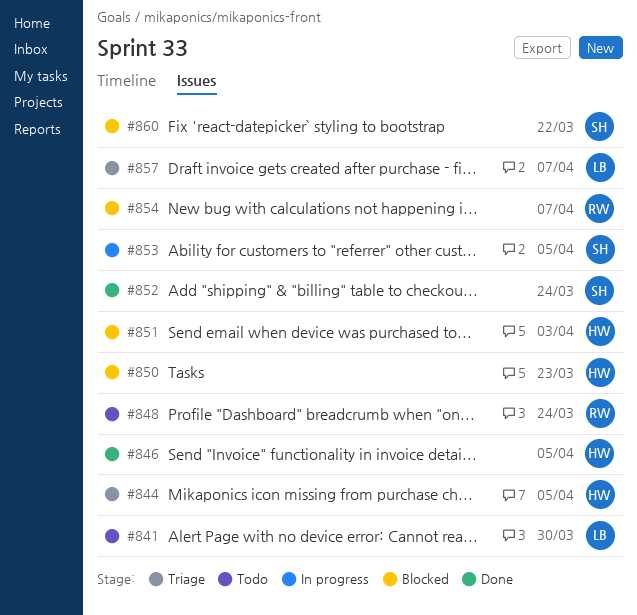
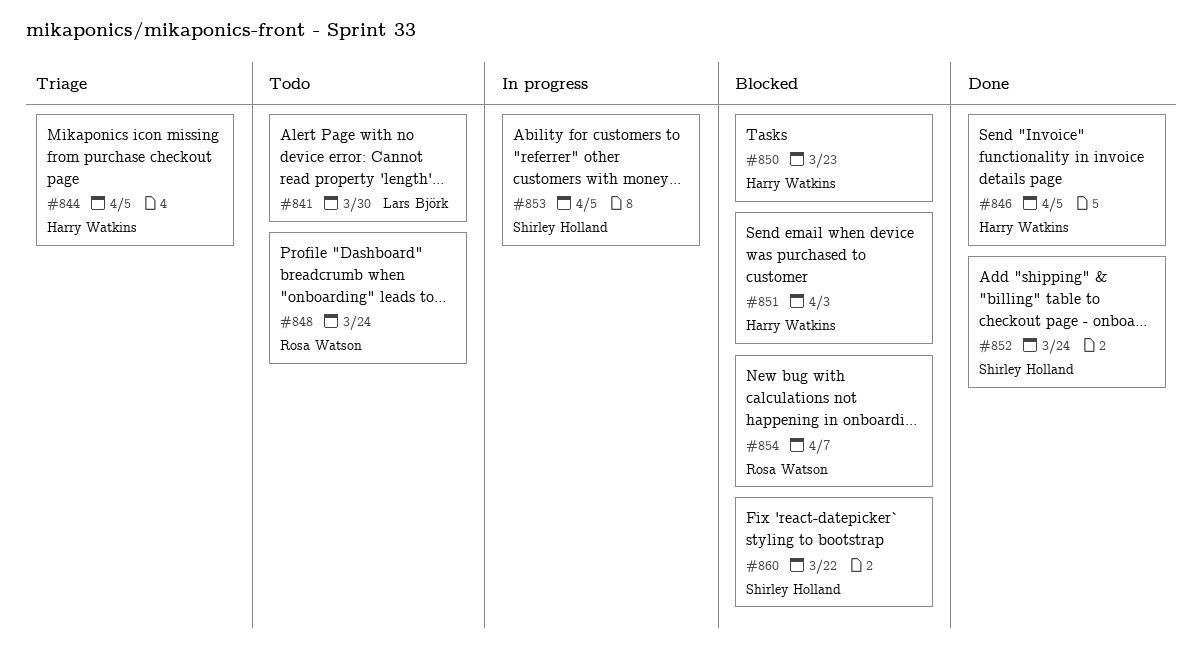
#857: present -> none

